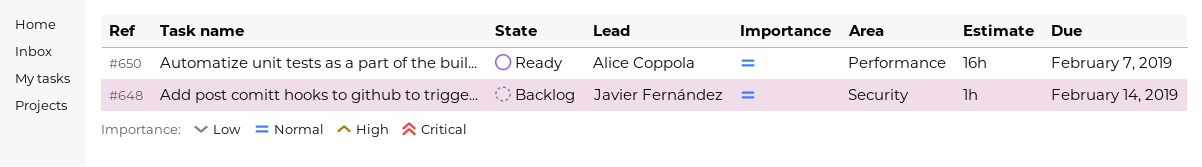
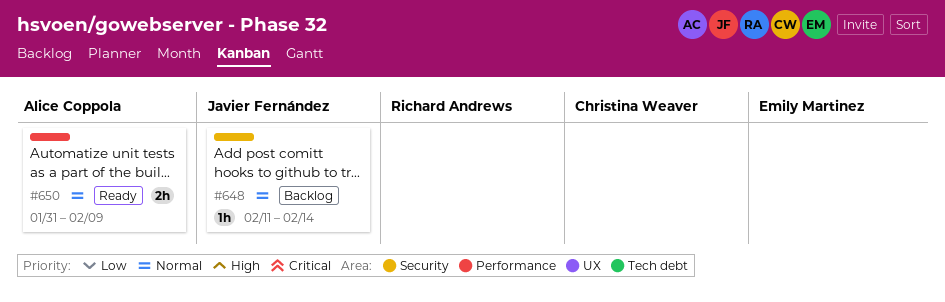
#650, estimate: 16h -> 2h
#650, due: Feb 7 -> Feb 9

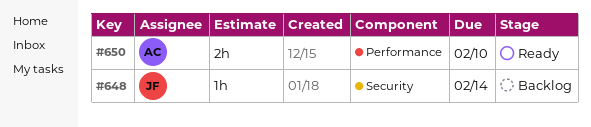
#650, due: Feb 9 -> Feb 10

